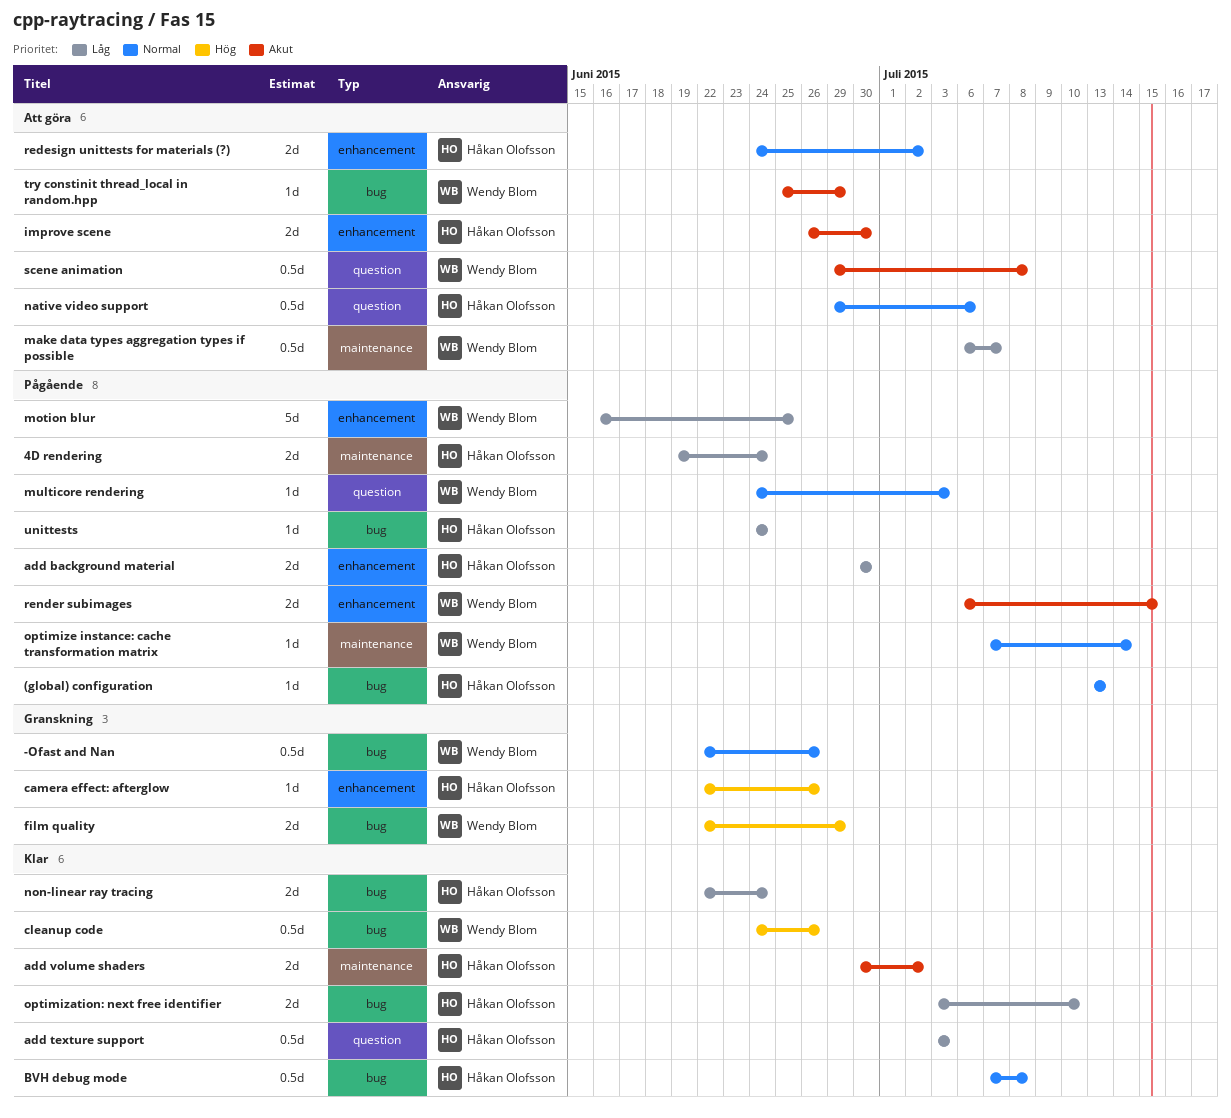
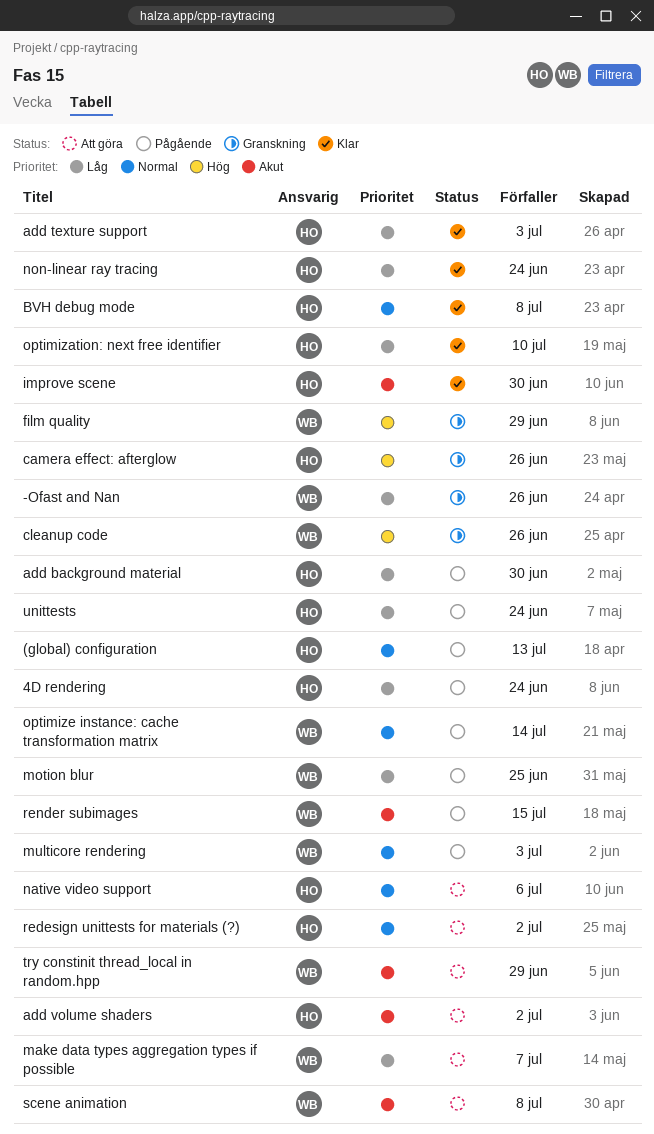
-Ofast and Nan, priority: Normal -> Låg
add volume shaders, status: Klar -> Att göra
cleanup code, status: Klar -> Granskning
improve scene, status: Att göra -> Klar

